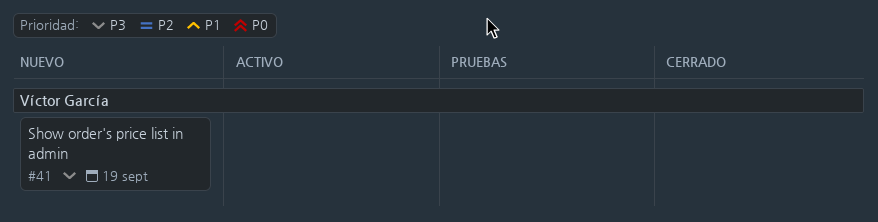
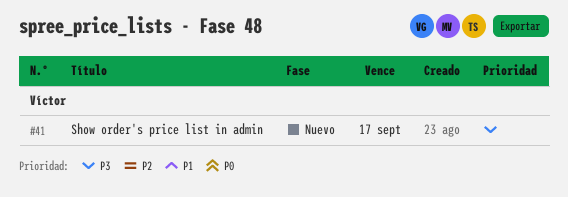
#41, due: Sep 19 -> Sep 17

